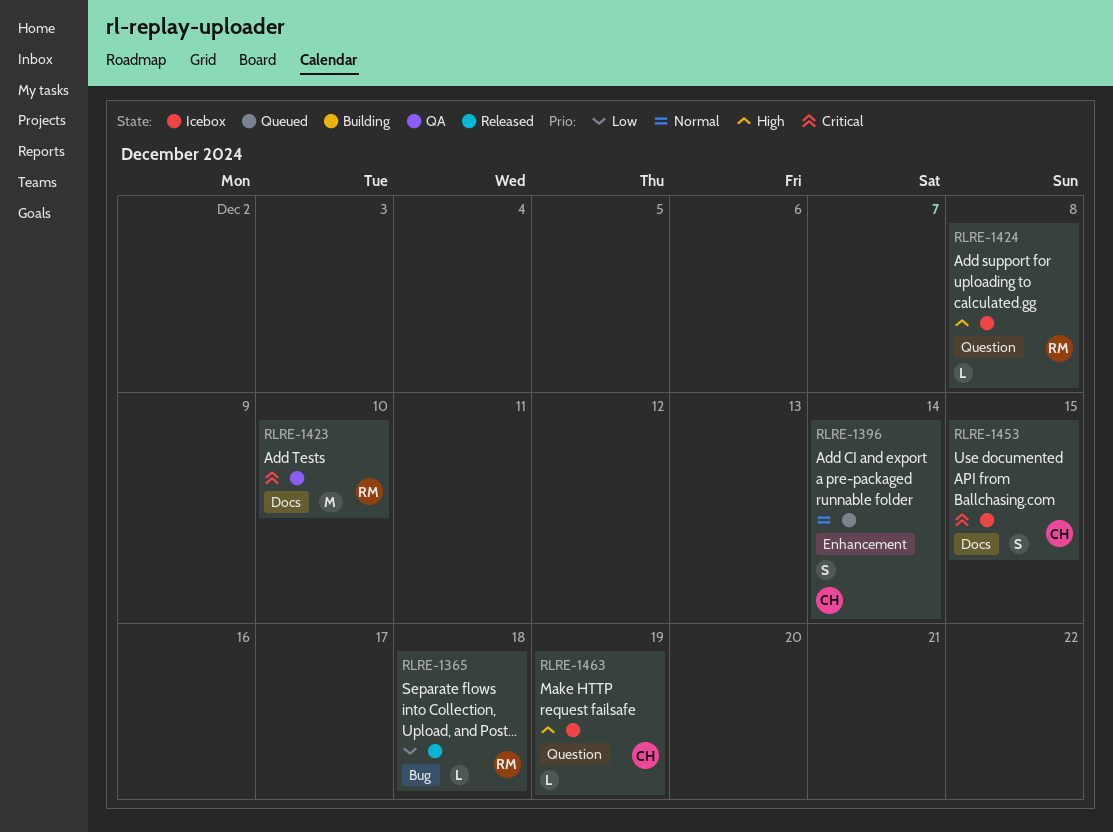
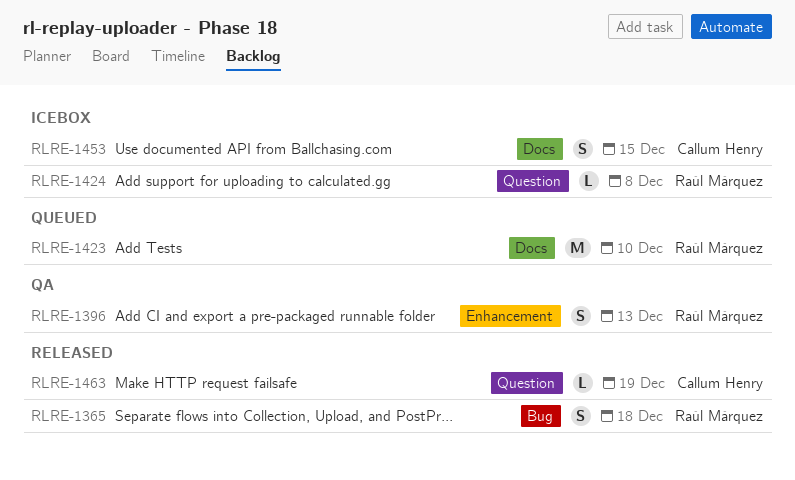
RLRE-1365, estimate: L -> S
RLRE-1396, status: Queued -> QA
RLRE-1396, owner: Callum Henry -> Raúl Márquez
RLRE-1396, due: Dec 14 -> Dec 13
RLRE-1423, status: QA -> Queued
RLRE-1463, status: Icebox -> Released

